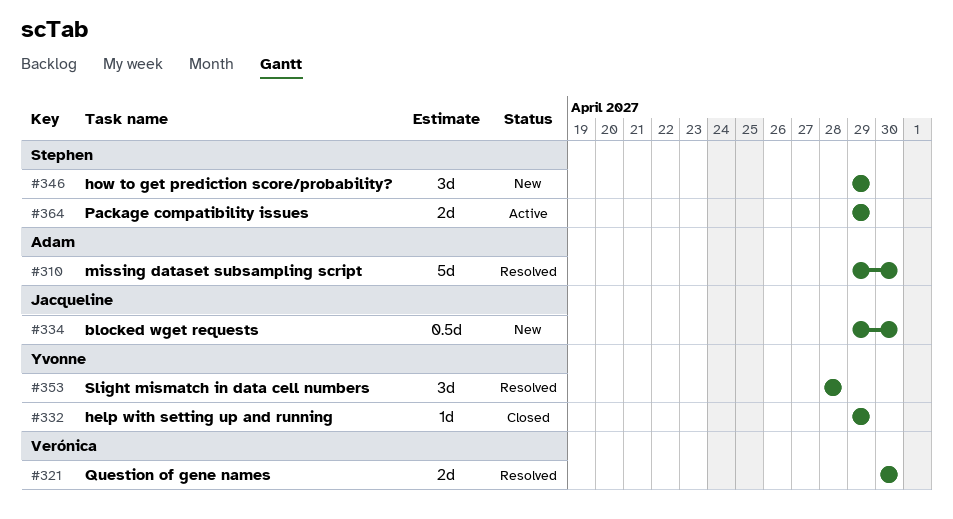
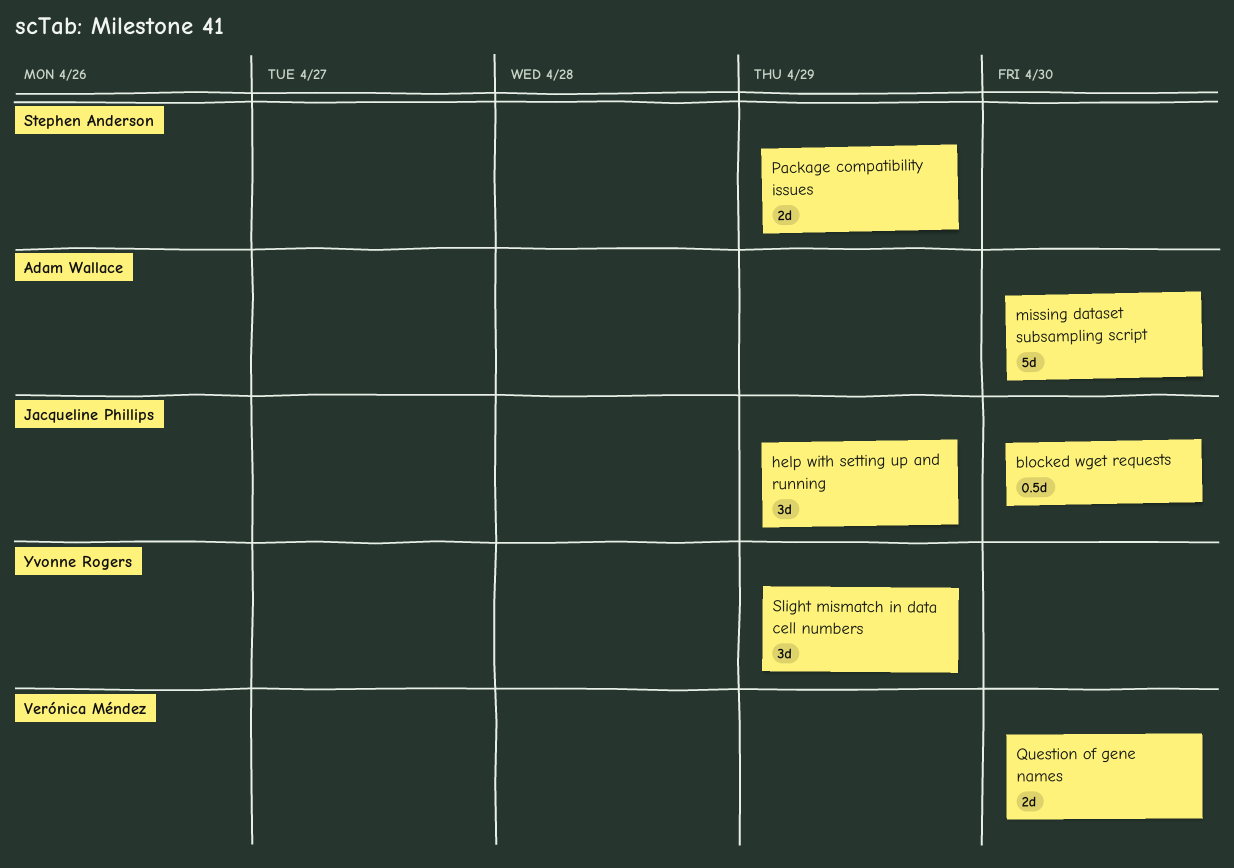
help with setting up and running, owner: Yvonne Rogers -> Jacqueline Phillips
help with setting up and running, estimate: 1d -> 3d
how to get prediction score/probability?: present -> none
Slight mismatch in data cell numbers, due: Apr 28 -> Apr 29

